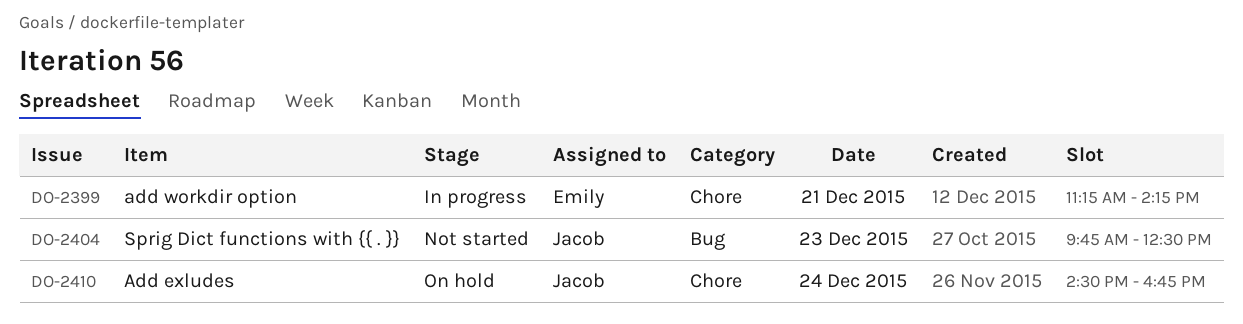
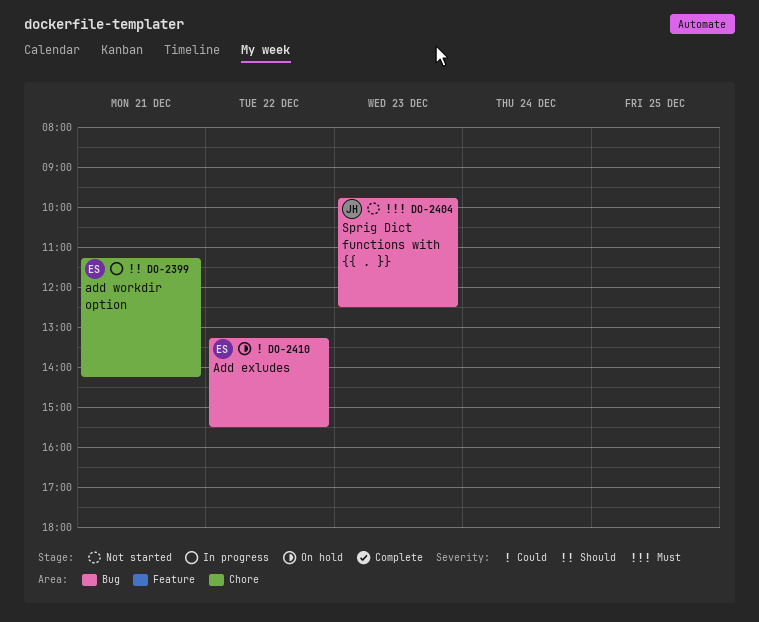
DO-2410, owner: Jacob -> Emily
DO-2410, label: Chore -> Bug
DO-2410, day: Dec 24 -> Dec 22
DO-2410, begins: 14:30 -> 13:15
DO-2410, ends: 16:45 -> 15:30

